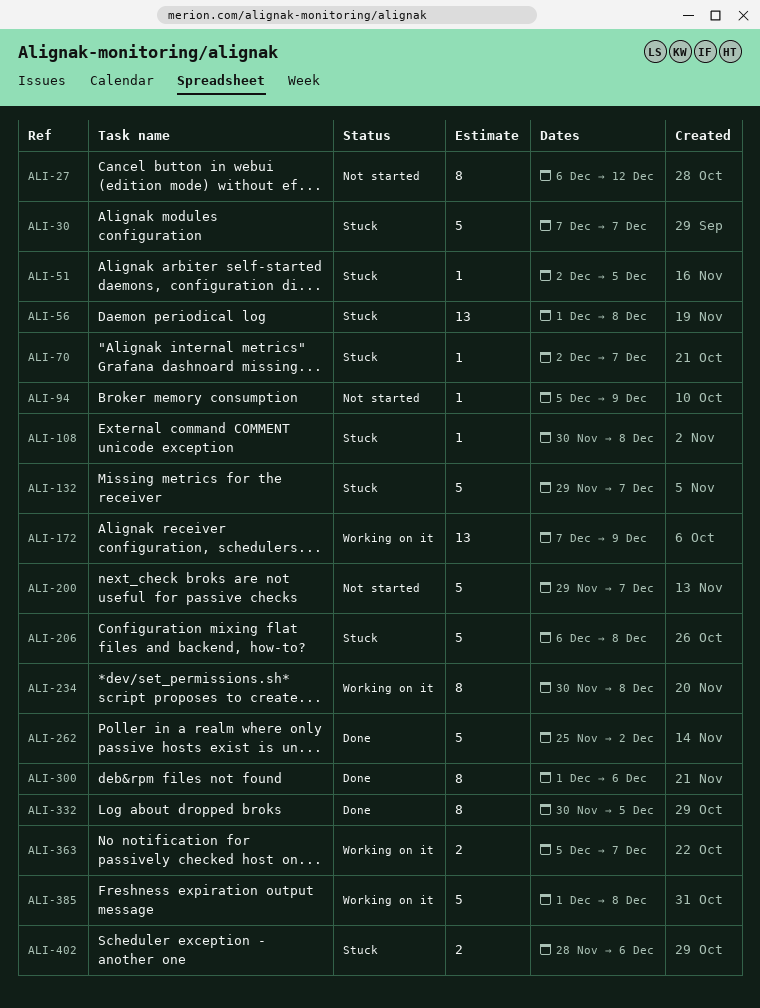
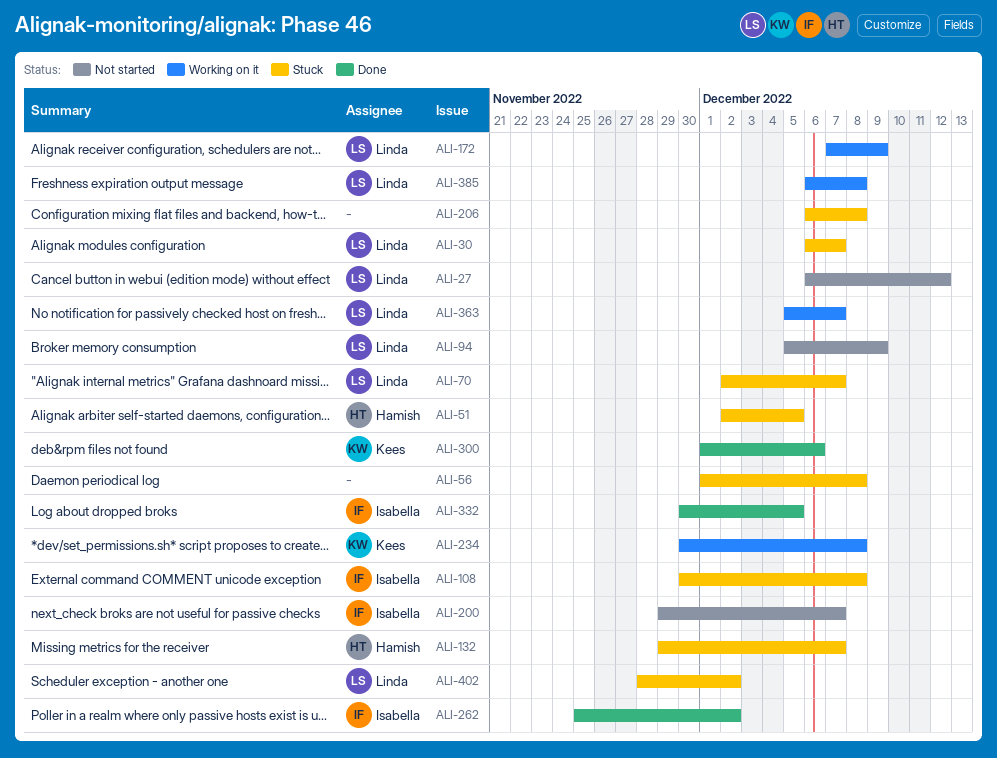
ALI-30, start: Dec 7 -> Dec 6
ALI-385, start: Dec 1 -> Dec 6
ALI-402, due: Dec 6 -> Dec 2

